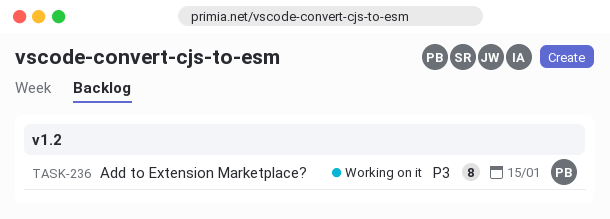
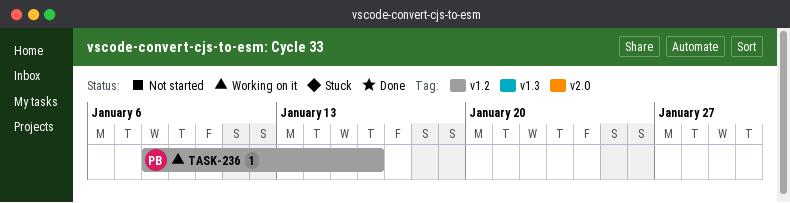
TASK-236, estimate: 8 -> 1
TASK-236, due: Jan 15 -> Jan 16

